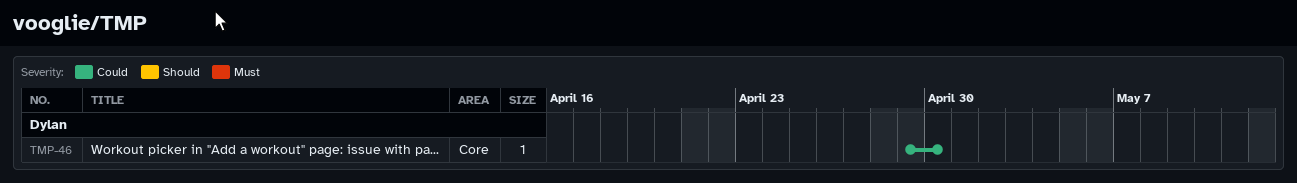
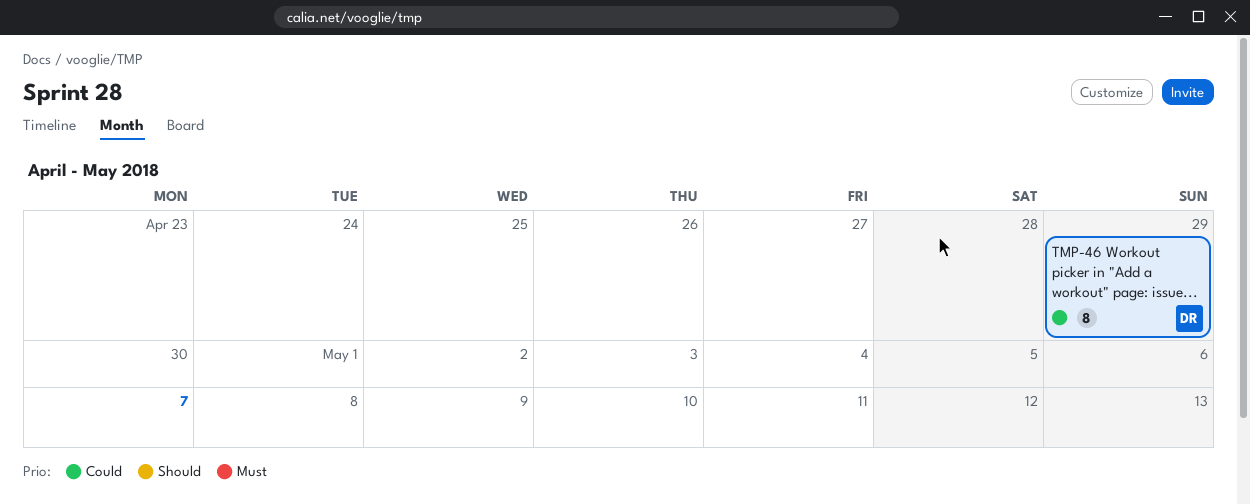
TMP-46, estimate: 1 -> 8
TMP-46, due: Apr 30 -> Apr 29

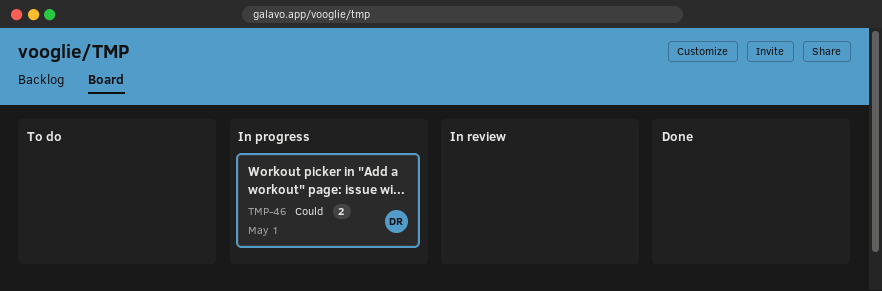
TMP-46, estimate: 8 -> 2
TMP-46, due: Apr 29 -> May 1

